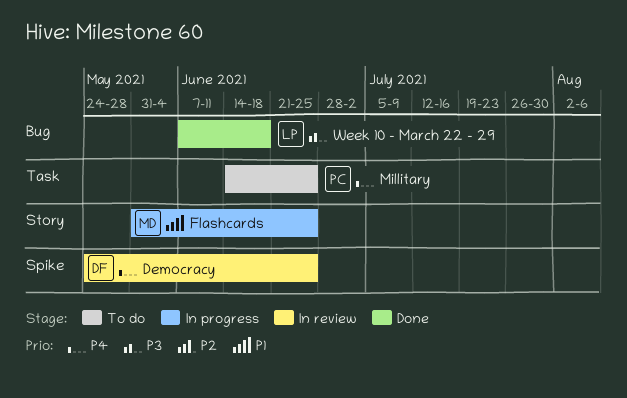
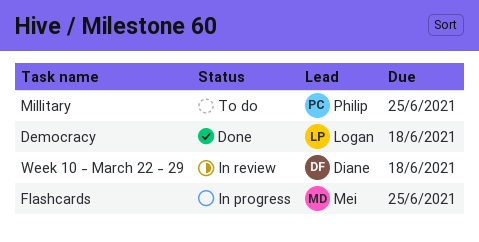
Democracy, status: In review -> Done
Democracy, owner: Diane -> Logan
Democracy, due: Jun 25 -> Jun 18
Week 10 - March 22 - 29, status: Done -> In review
Week 10 - March 22 - 29, owner: Logan -> Diane

